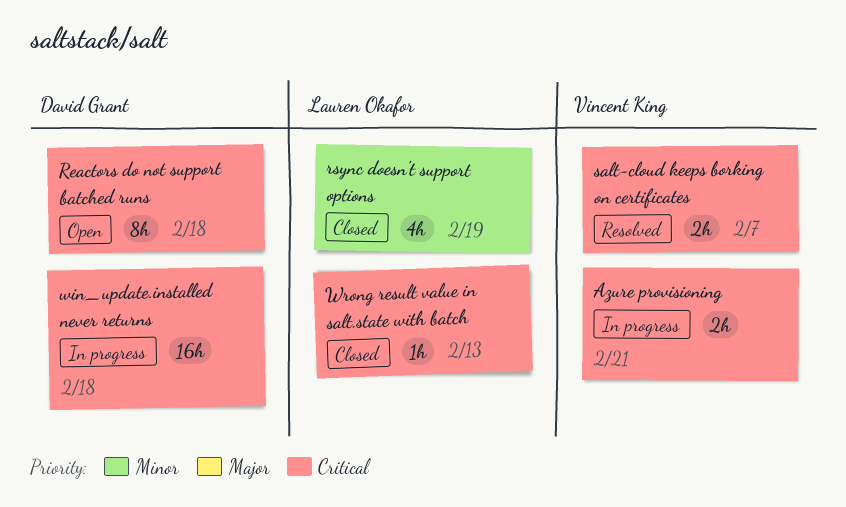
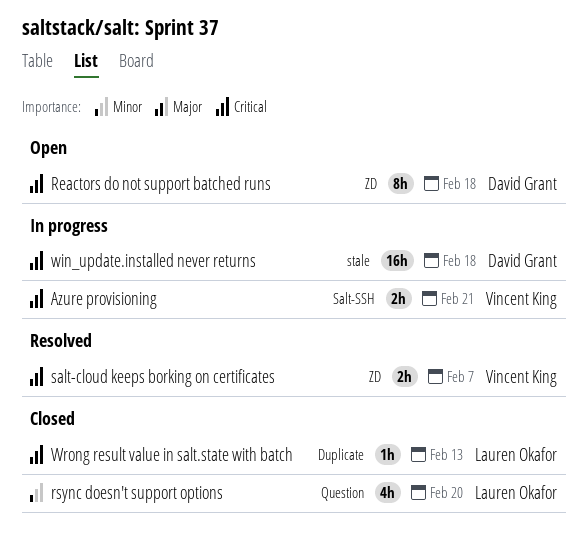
rsync doesn't support options, due: Feb 19 -> Feb 20

